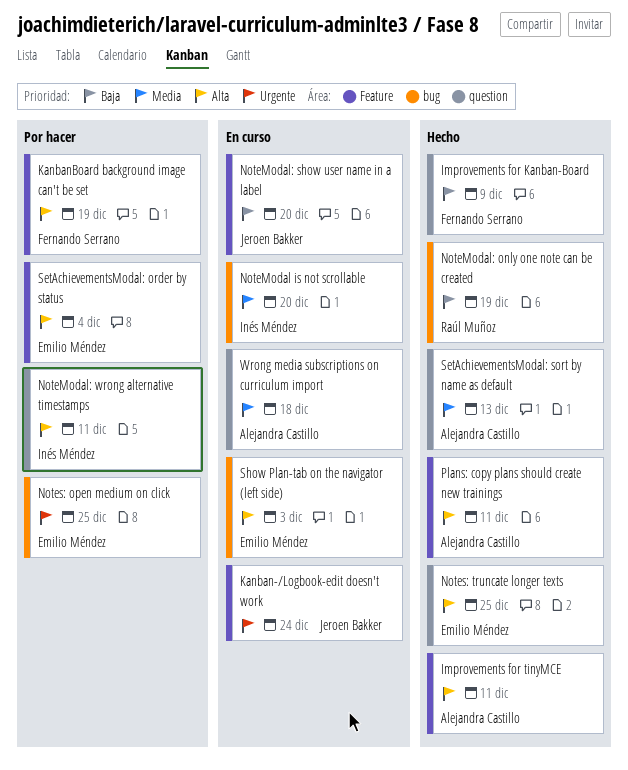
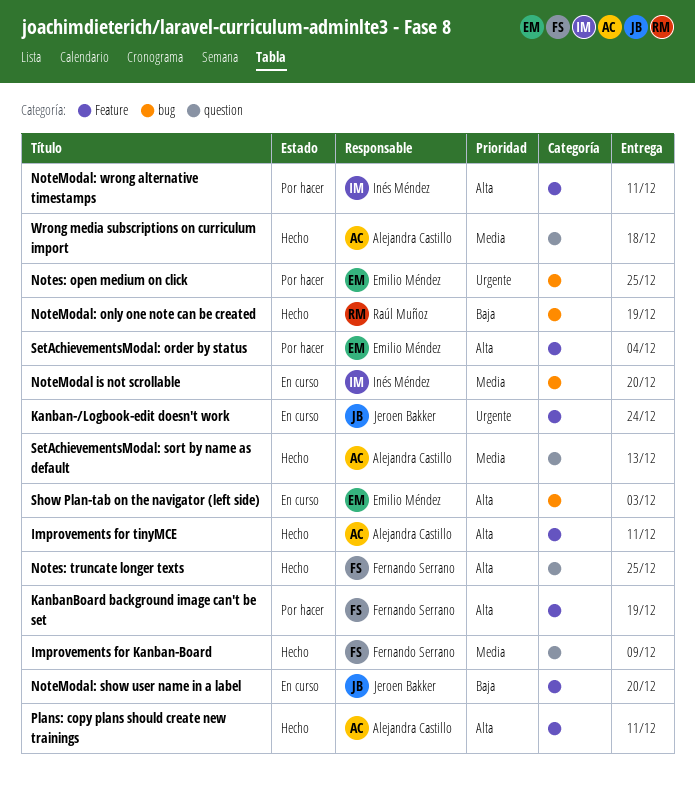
Improvements for Kanban-Board, priority: Baja -> Media
NoteModal: wrong alternative timestamps, label: question -> Feature
Notes: truncate longer texts, owner: Emilio Méndez -> Fernando Serrano
Wrong media subscriptions on curriculum import, status: En curso -> Hecho

